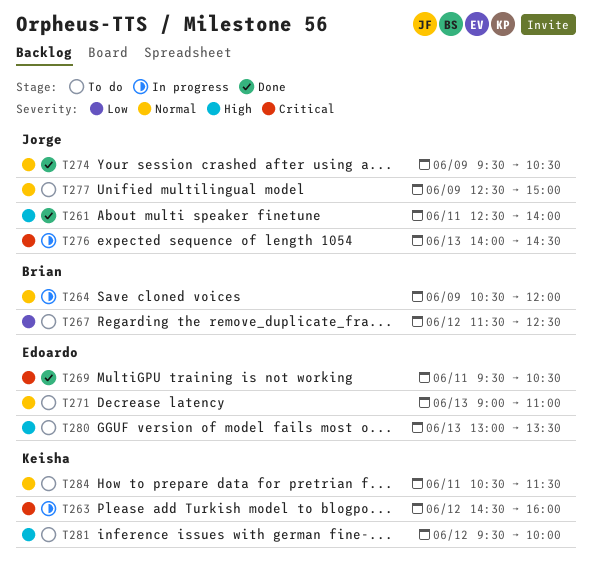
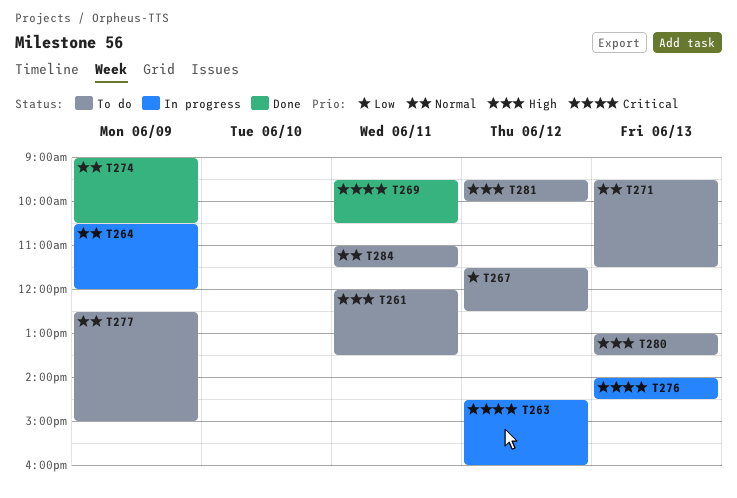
T261, status: Done -> To do
T261, begins: 12:30 -> 12:00
T261, ends: 14:00 -> 13:30
T271, begins: 09:00 -> 09:30
T271, ends: 11:00 -> 11:30
T274, begins: 09:30 -> 09:00
T284, begins: 10:30 -> 11:00

